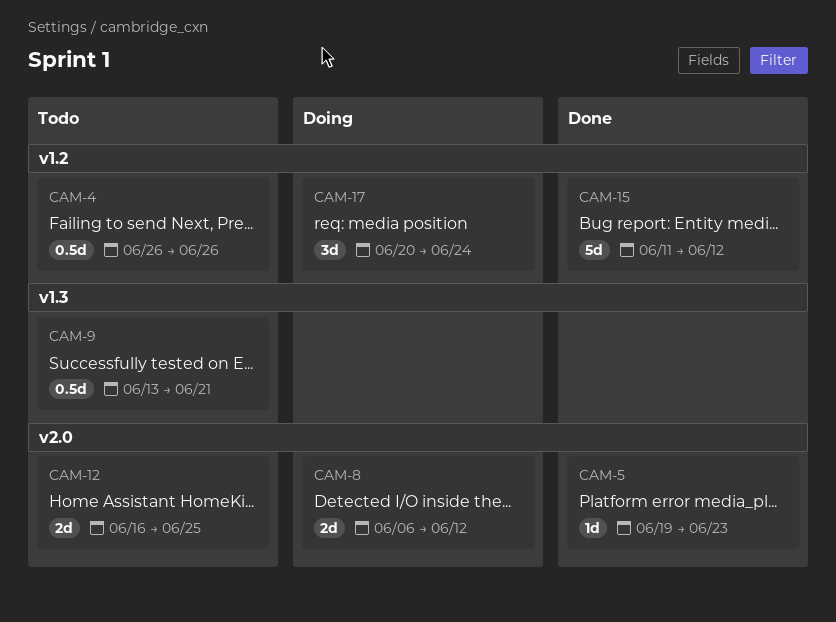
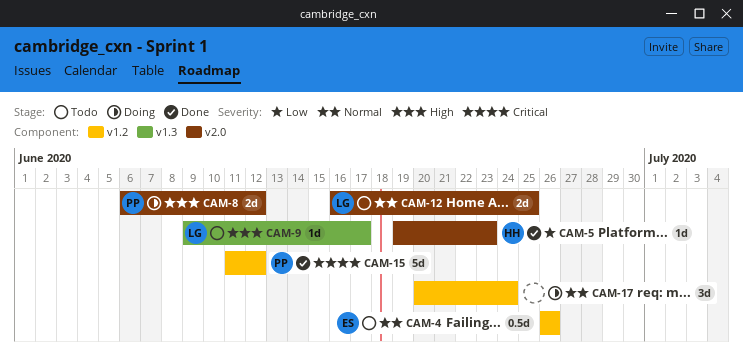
CAM-9, estimate: 0.5d -> 1d
CAM-9, start: Jun 13 -> Jun 9
CAM-9, due: Jun 21 -> Jun 17

